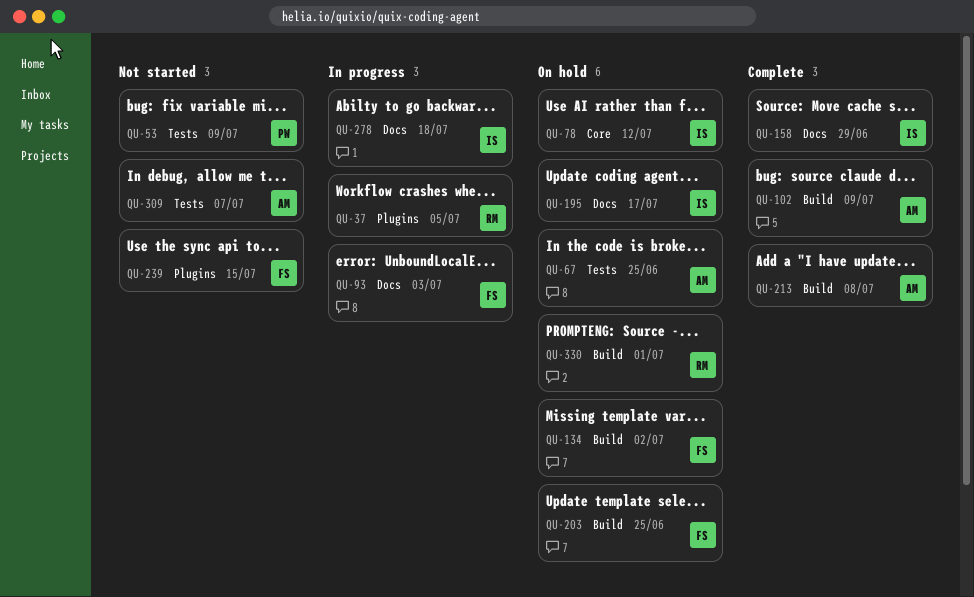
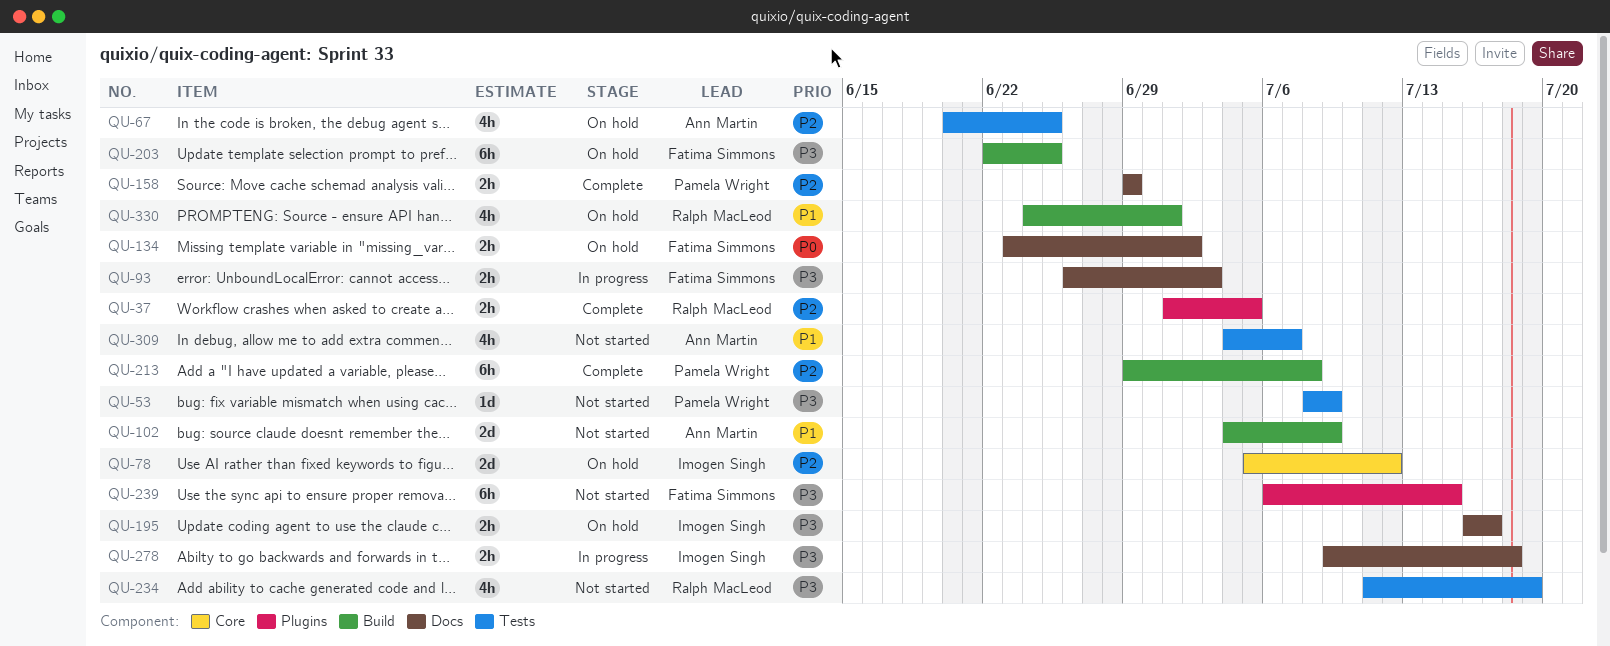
QU-37, status: In progress -> Complete
QU-102, status: Complete -> Not started
QU-134, label: Build -> Docs
QU-158, owner: Imogen Singh -> Pamela Wright
QU-213, owner: Ann Martin -> Pamela Wright
QU-234: none -> present

